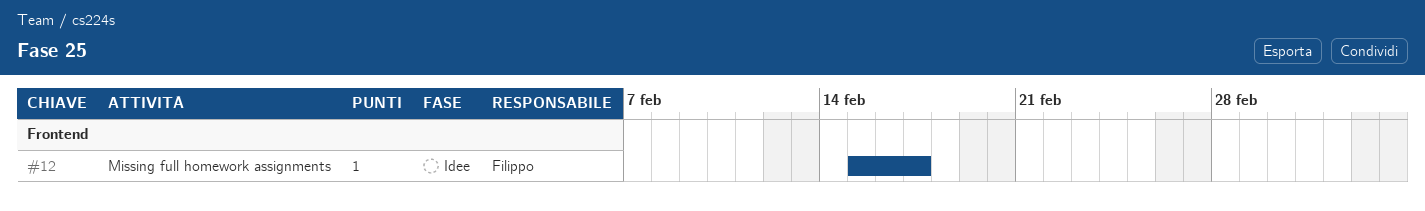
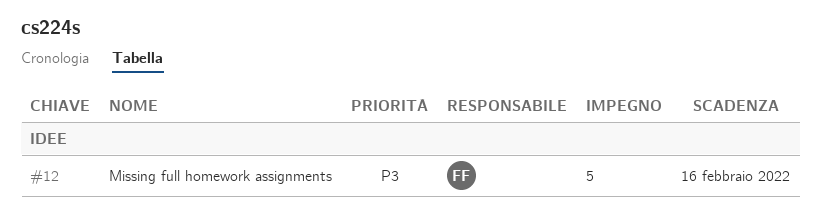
#12, estimate: 1 -> 5
#12, due: Feb 17 -> Feb 16

